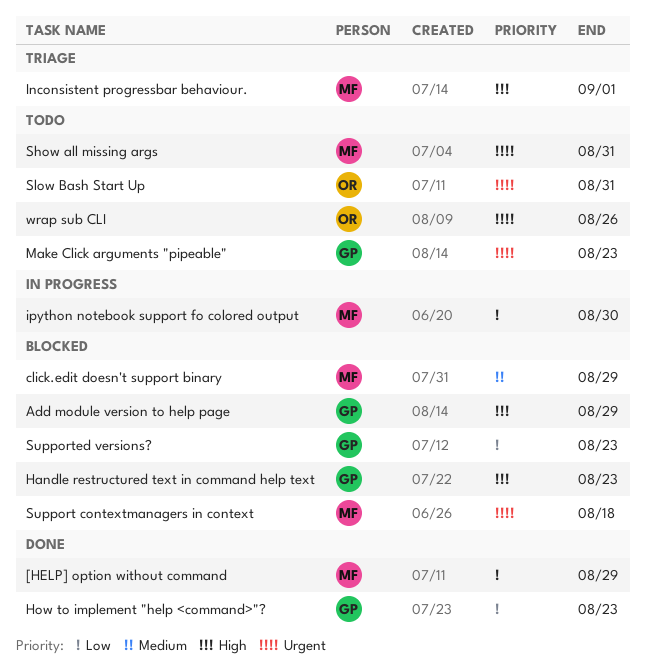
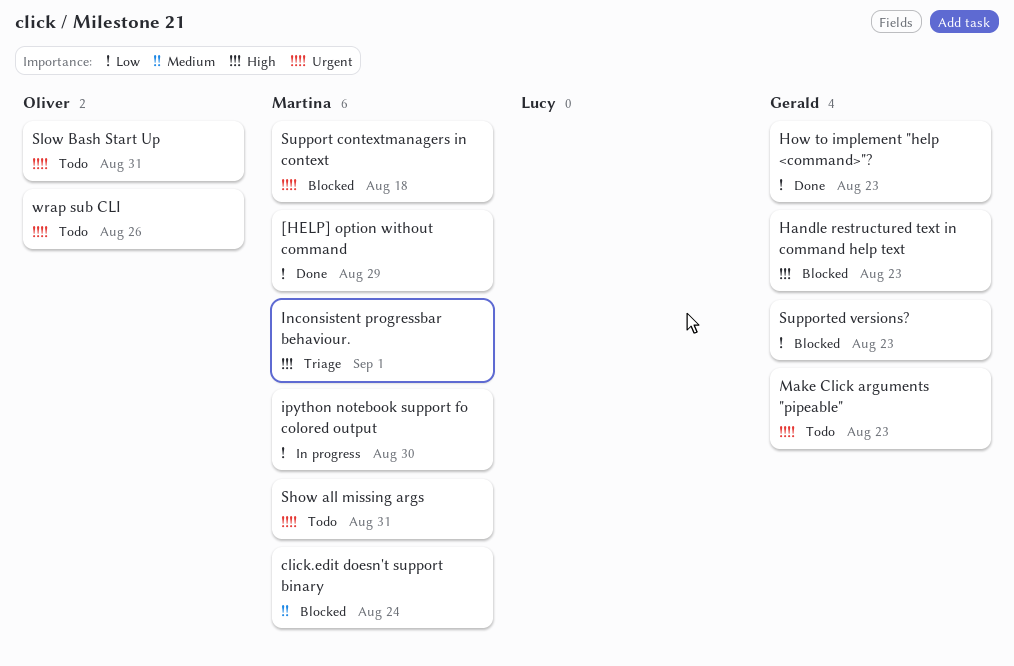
Add module version to help page: present -> none
click.edit doesn't support binary, due: Aug 29 -> Aug 24

